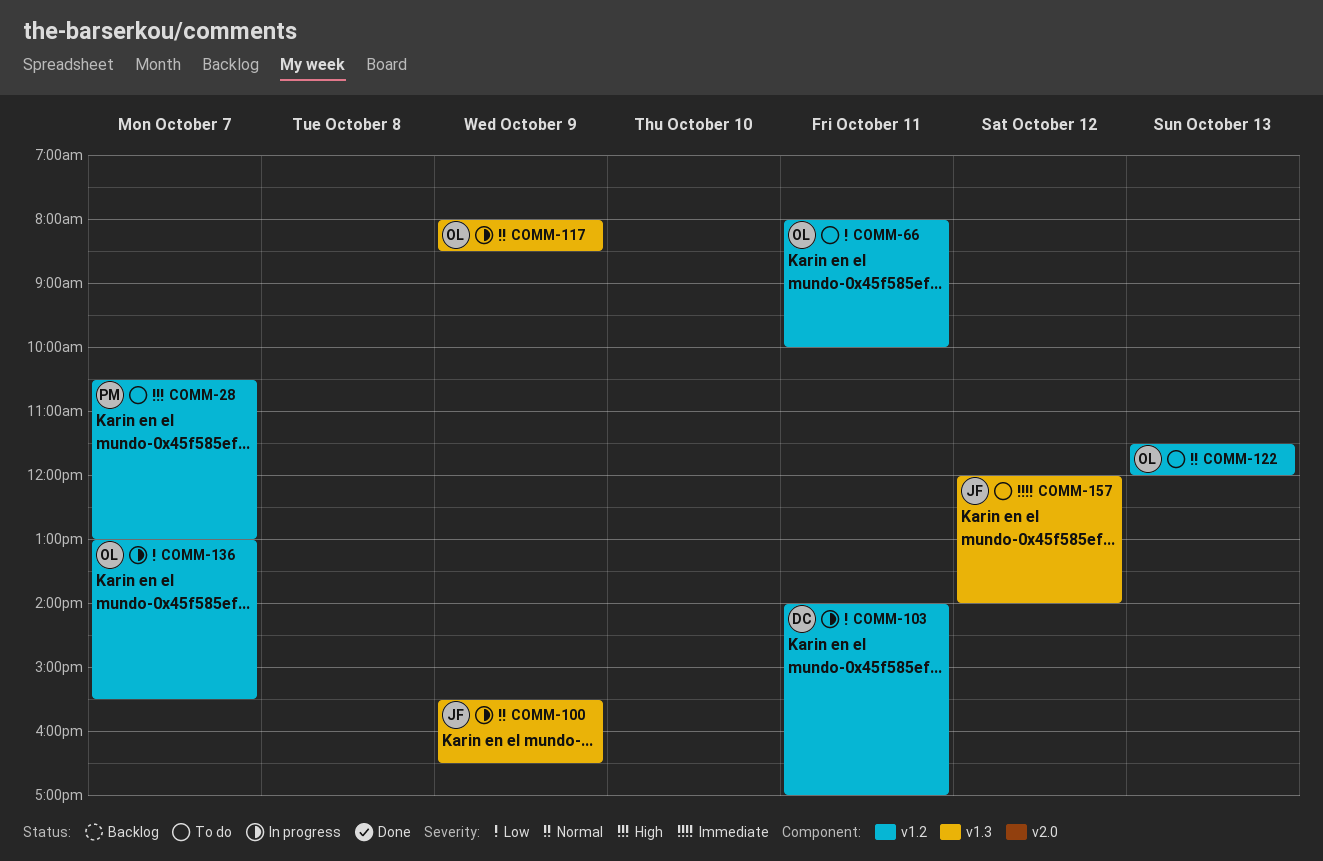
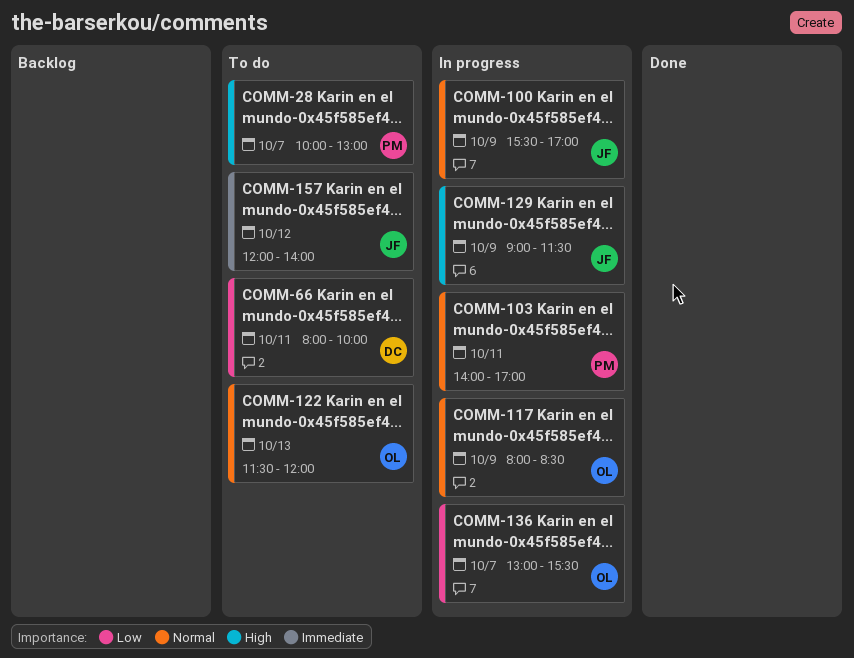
COMM-28, begins: 10:30 -> 10:00
COMM-66, owner: OL -> DC
COMM-100, ends: 16:30 -> 17:00
COMM-103, owner: DC -> PM
COMM-103, priority: Low -> Normal
COMM-129: none -> present

